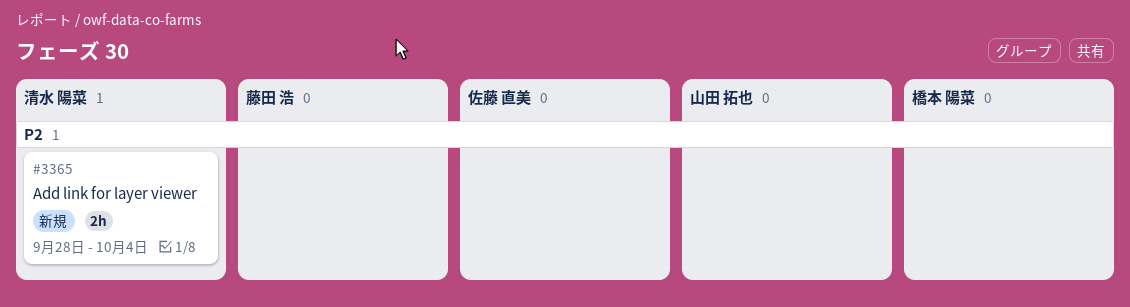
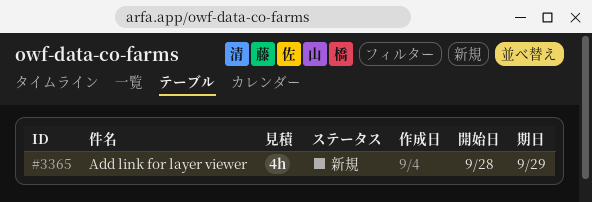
#3365, estimate: 2h -> 4h
#3365, due: Oct 4 -> Sep 29

